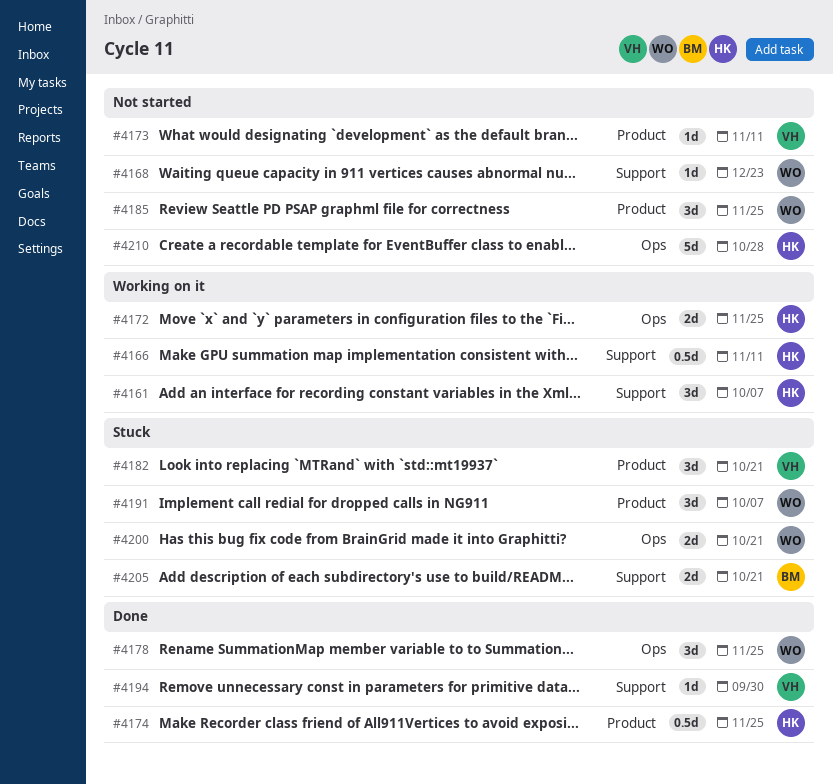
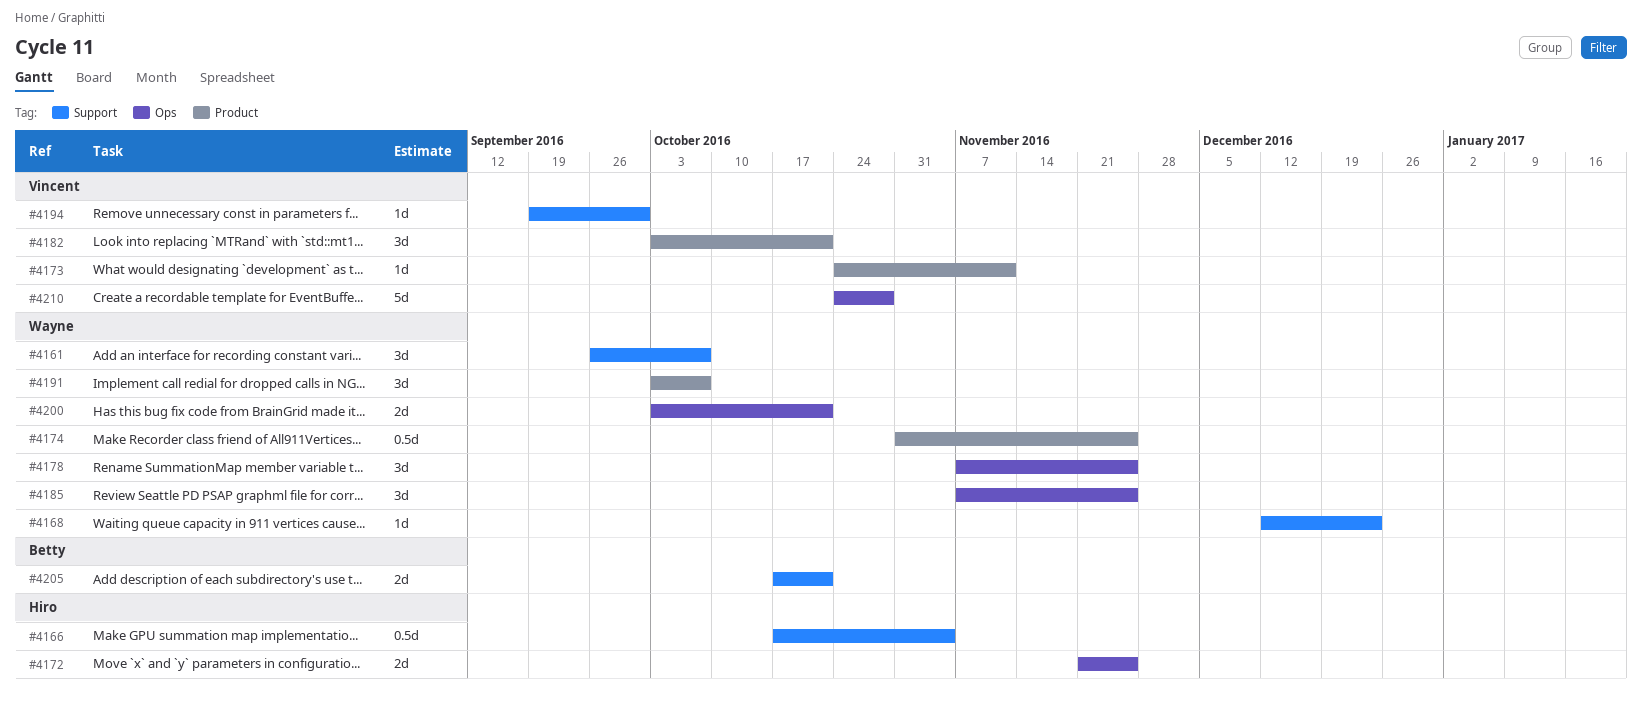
#4161, owner: Hiro -> Wayne
#4166, due: Nov 11 -> Nov 4
#4174, owner: Hiro -> Wayne
#4185, label: Product -> Ops
#4210, owner: Hiro -> Vincent

